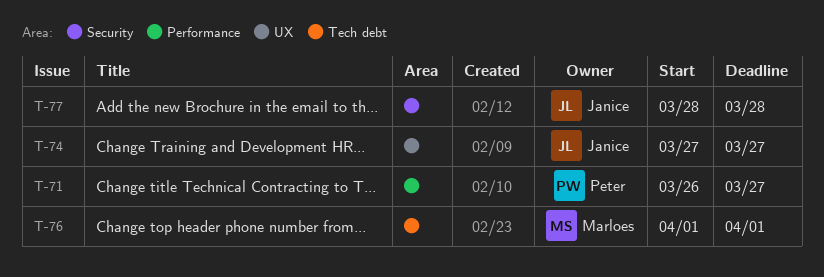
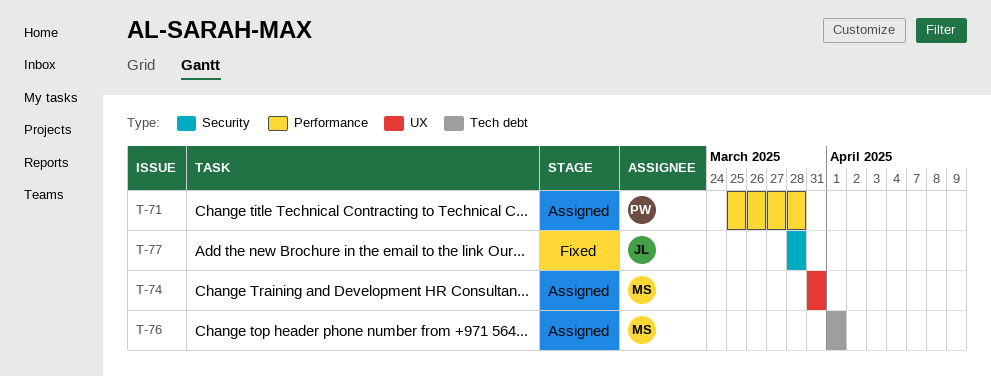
T-71, start: Mar 26 -> Mar 25
T-71, due: Mar 27 -> Mar 28
T-74, owner: Janice -> Marloes
T-74, start: Mar 27 -> Mar 31
T-74, due: Mar 27 -> Mar 31

